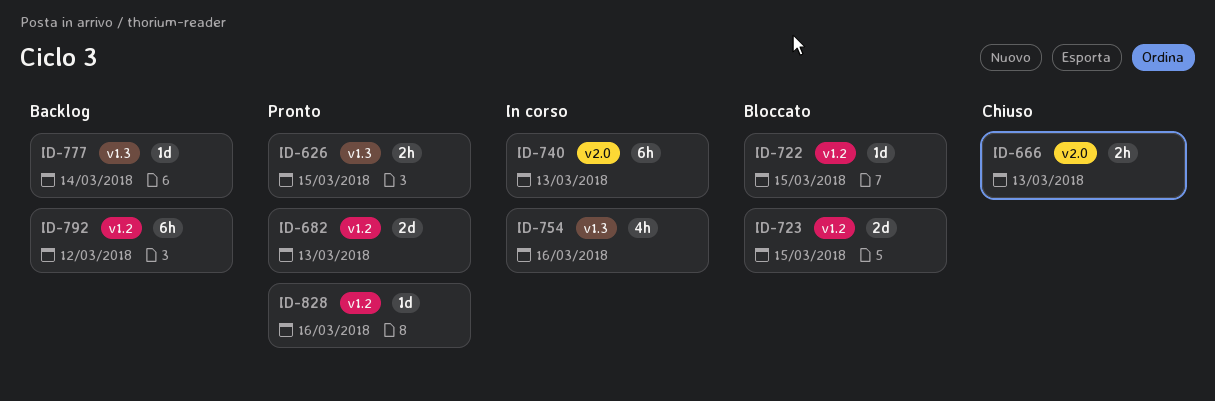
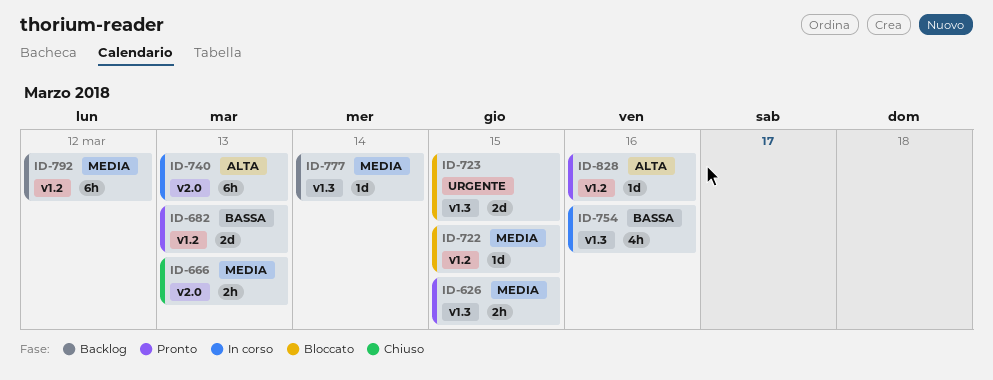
ID-723, label: v1.2 -> v1.3

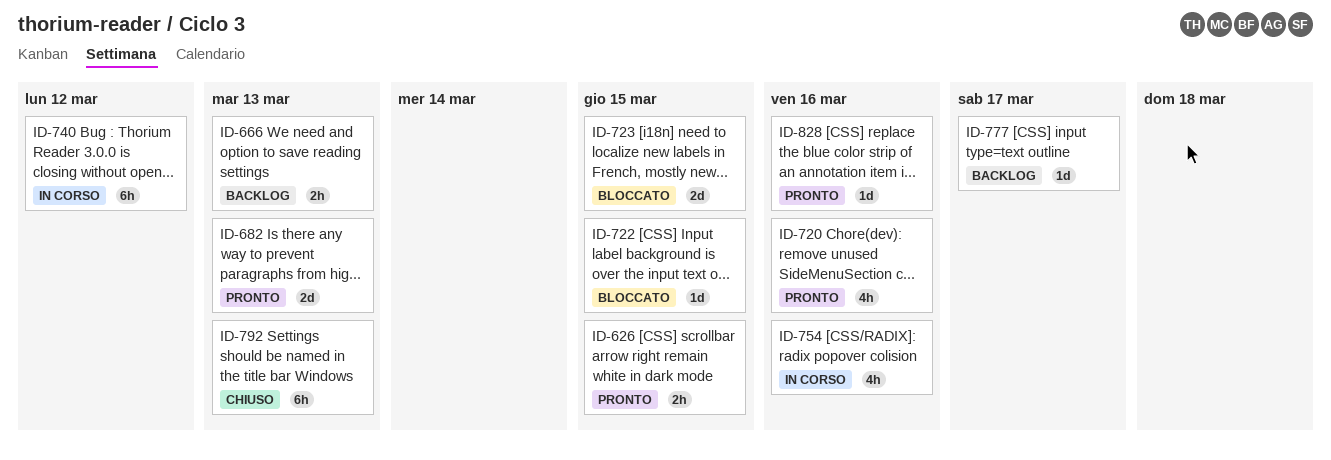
ID-666, status: Chiuso -> Backlog
ID-720: none -> present
ID-740, due: Mar 13 -> Mar 12
ID-777, due: Mar 14 -> Mar 17
ID-792, status: Backlog -> Chiuso
ID-792, due: Mar 12 -> Mar 13

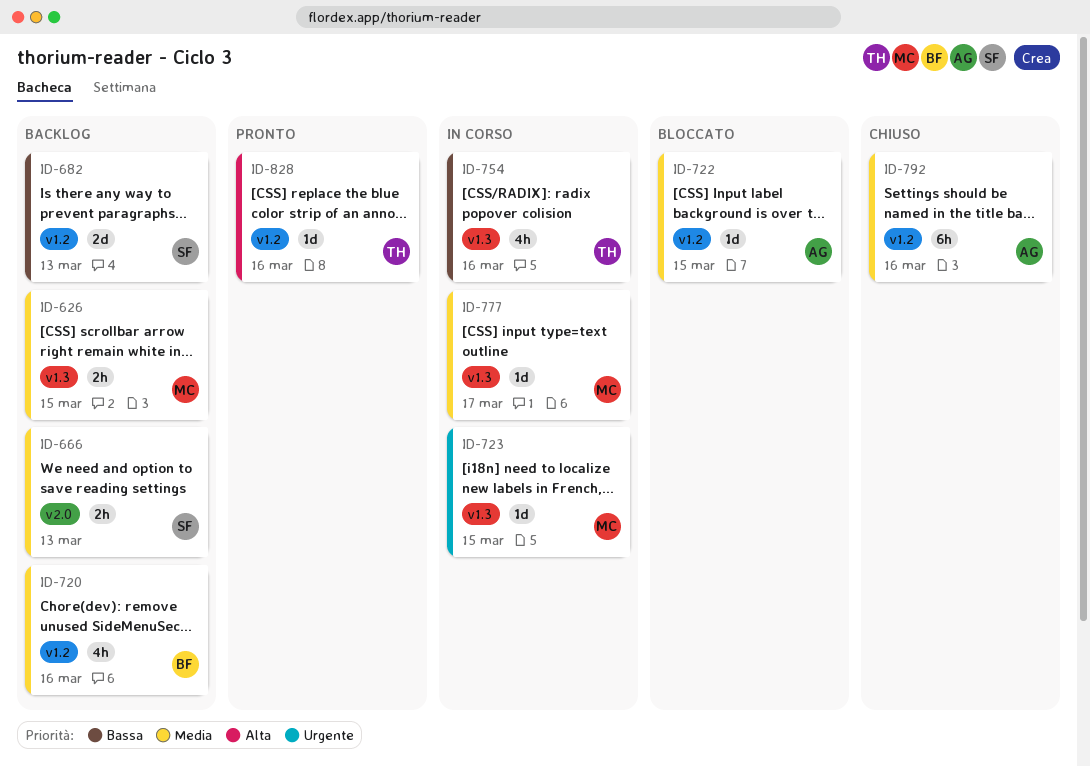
ID-626, status: Pronto -> Backlog
ID-682, status: Pronto -> Backlog
ID-720, status: Pronto -> Backlog
ID-723, status: Bloccato -> In corso
ID-723, estimate: 2d -> 1d
ID-740: present -> none
ID-777, status: Backlog -> In corso
ID-792, due: Mar 13 -> Mar 16

